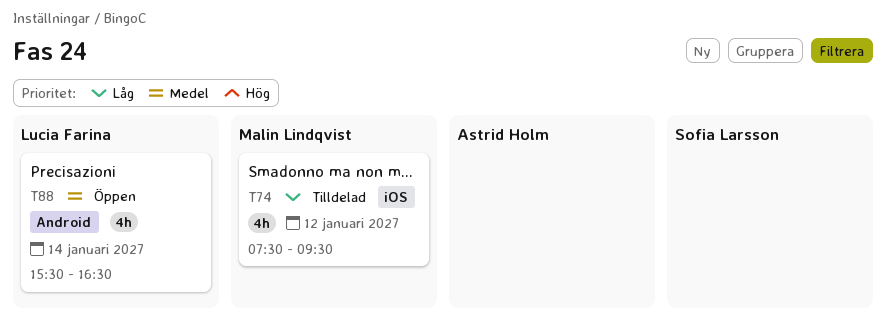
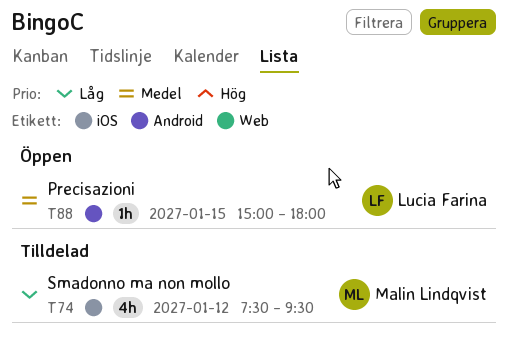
T88, estimate: 4h -> 1h
T88, day: Jan 14 -> Jan 15
T88, begins: 15:30 -> 15:00
T88, ends: 16:30 -> 18:00

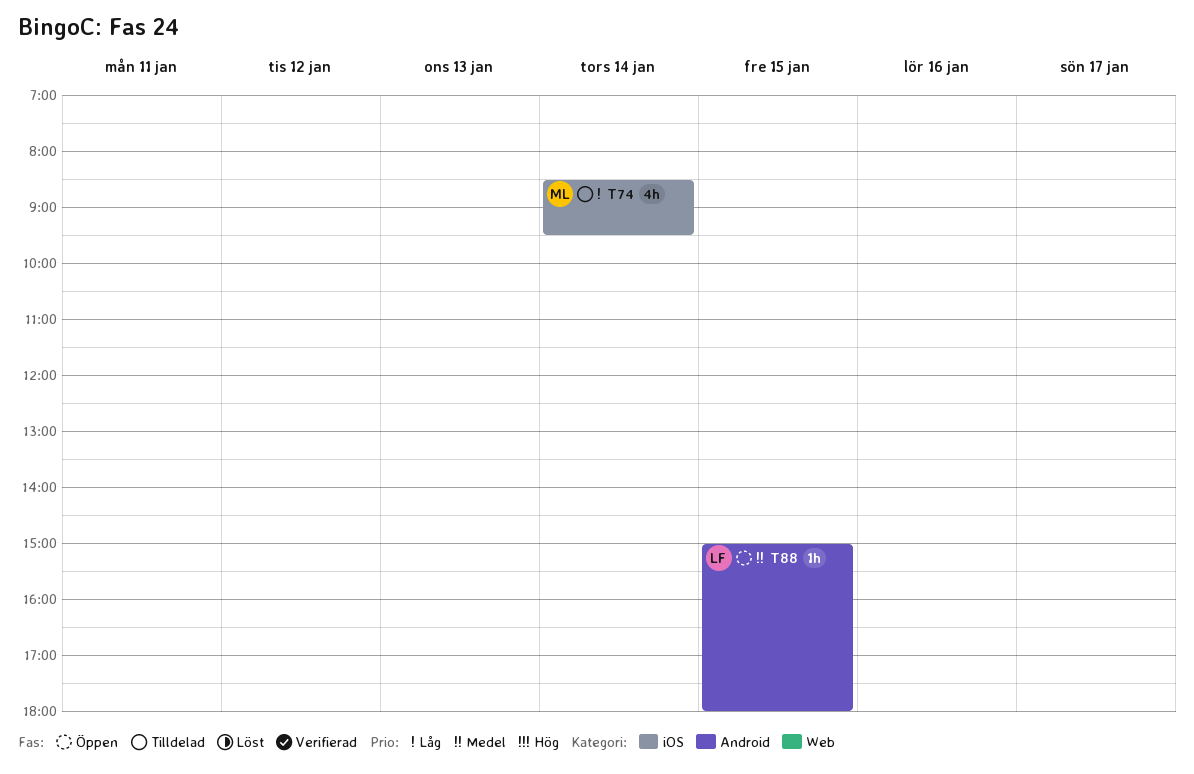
T74, day: Jan 12 -> Jan 14
T74, begins: 07:30 -> 08:30

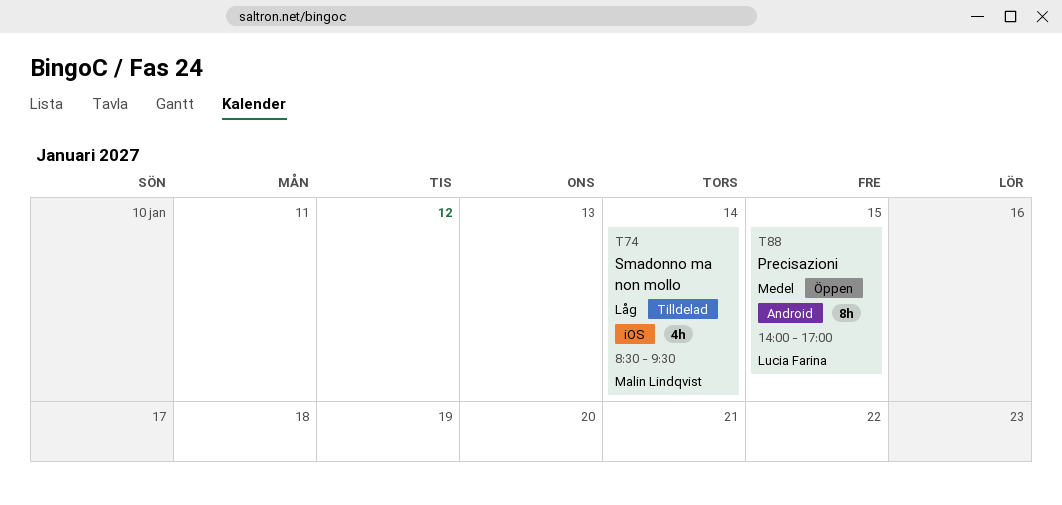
T88, estimate: 1h -> 8h
T88, begins: 15:00 -> 14:00
T88, ends: 18:00 -> 17:00

